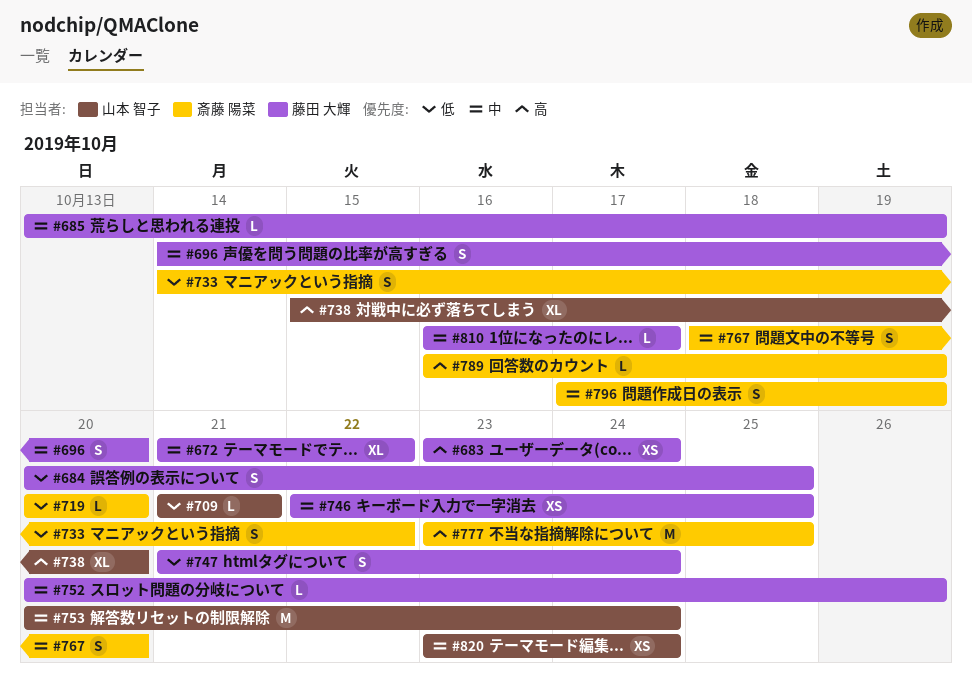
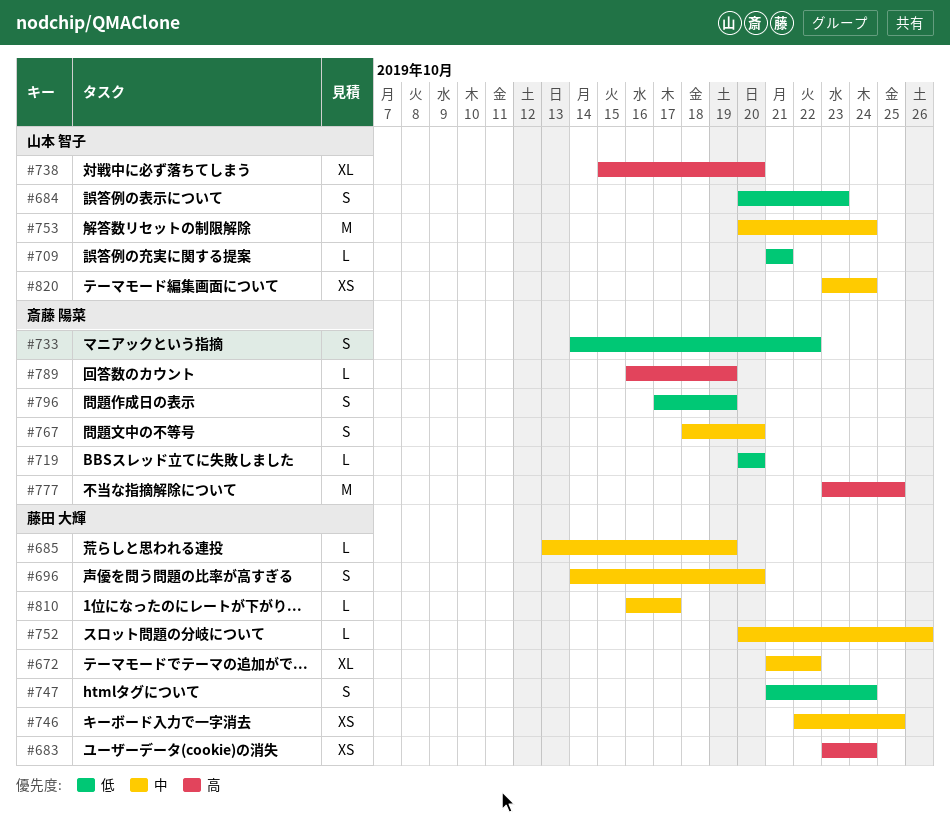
#684, owner: 藤田 大輝 -> 山本 智子
#684, due: Oct 25 -> Oct 23
#796, priority: 中 -> 低

